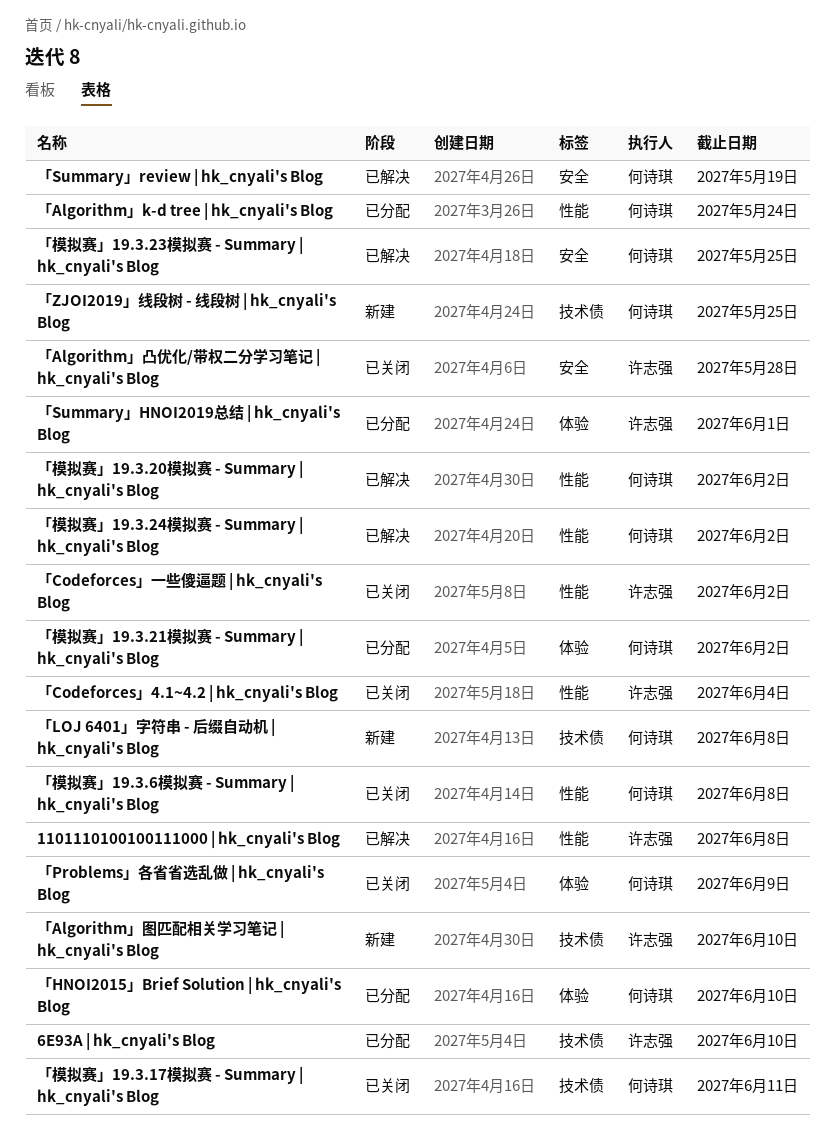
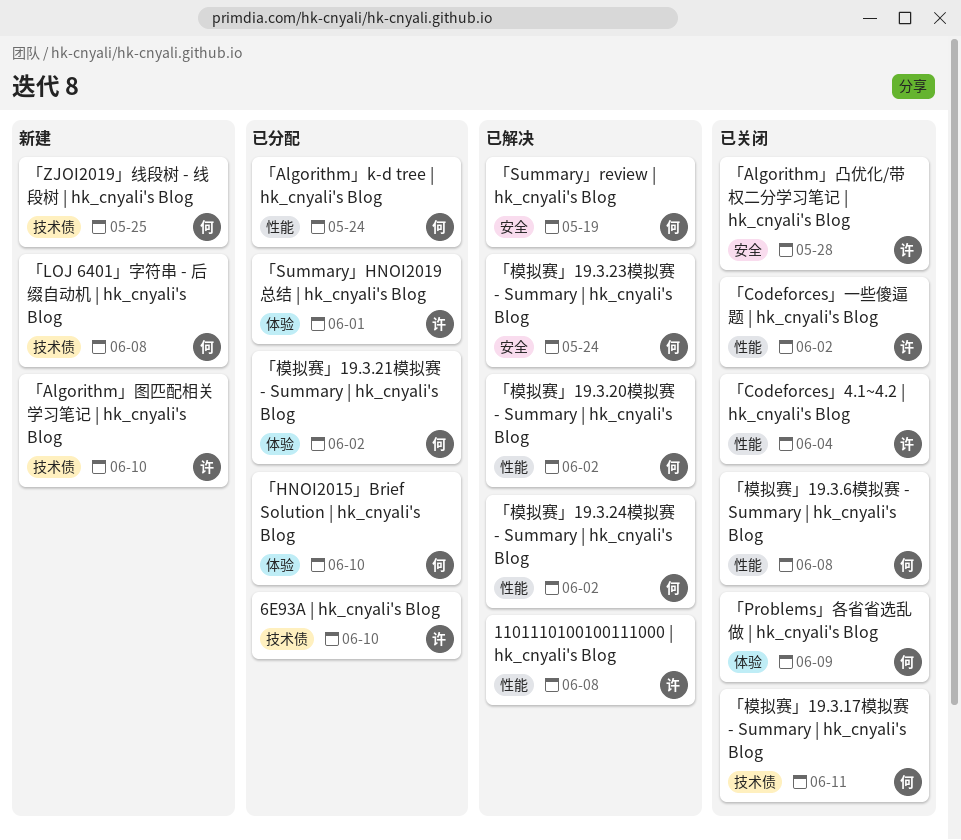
「模拟赛」19.3.23模拟赛 - Summary | hk_cnyali's Blog, due: May 25 -> May 24

